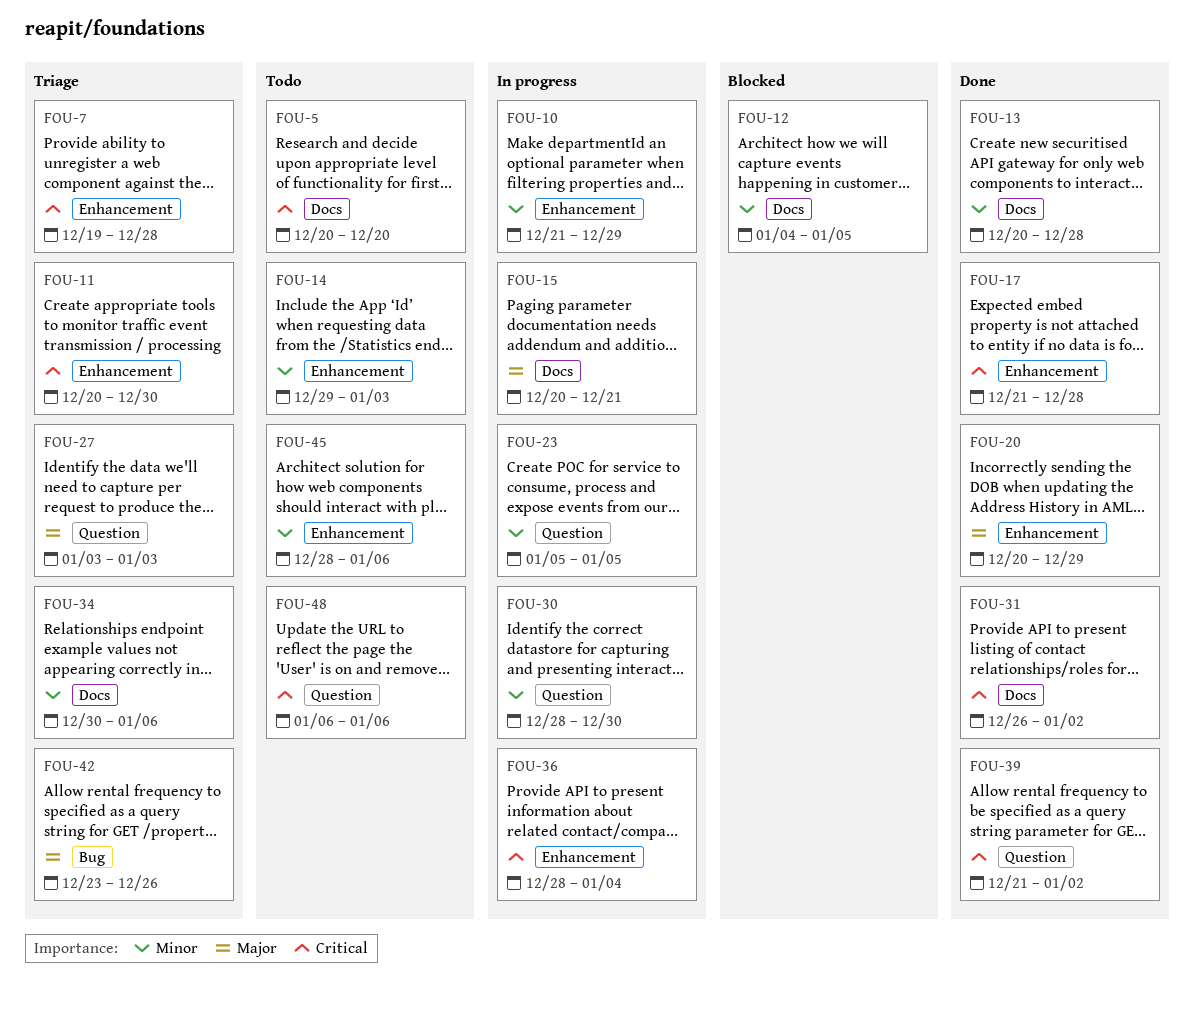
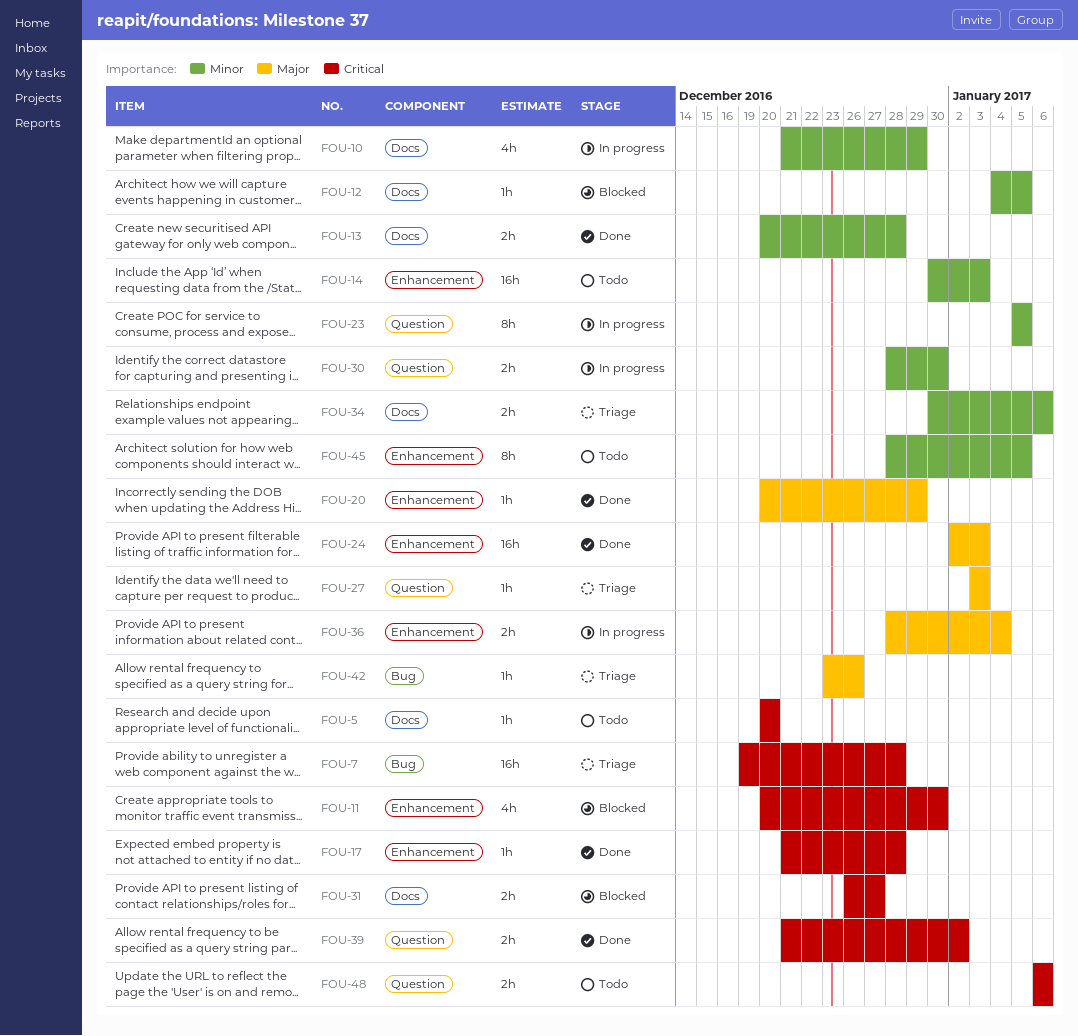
FOU-7, label: Enhancement -> Bug
FOU-10, label: Enhancement -> Docs
FOU-11, status: Triage -> Blocked
FOU-14, start: Dec 29 -> Dec 30
FOU-15: present -> none
FOU-24: none -> present
FOU-31, status: Done -> Blocked
FOU-31, due: Jan 2 -> Dec 27
FOU-36, priority: Critical -> Major
FOU-45, due: Jan 6 -> Jan 5

